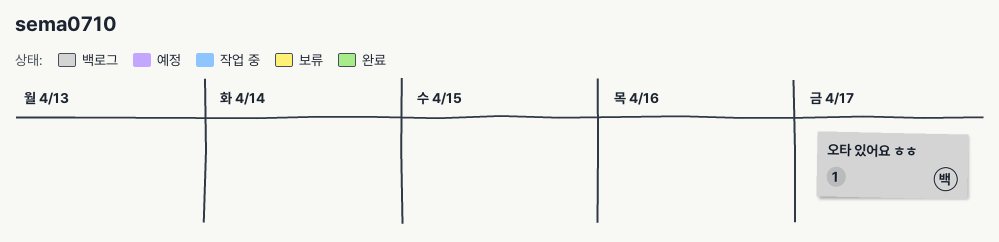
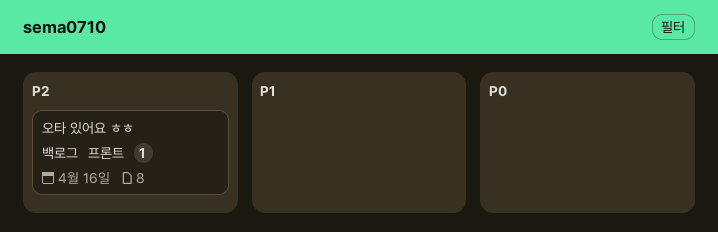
오타 있어요 ㅎㅎ, due: Apr 17 -> Apr 16

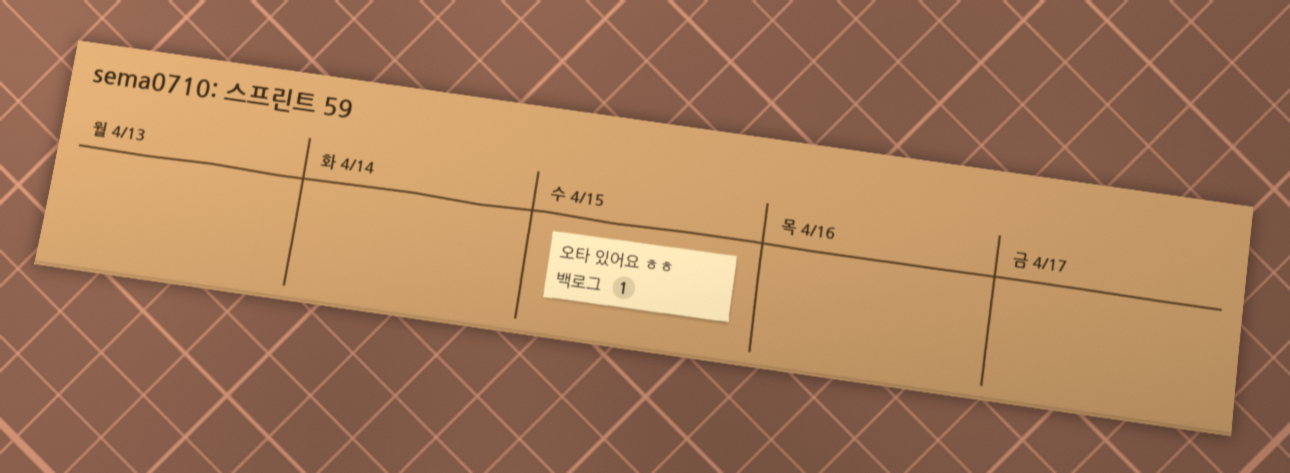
오타 있어요 ㅎㅎ, due: Apr 16 -> Apr 15

